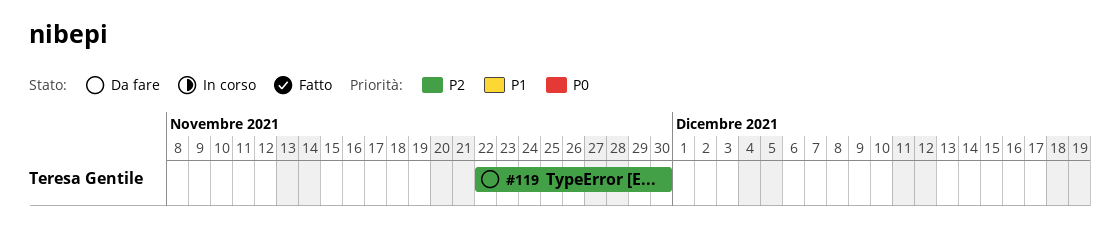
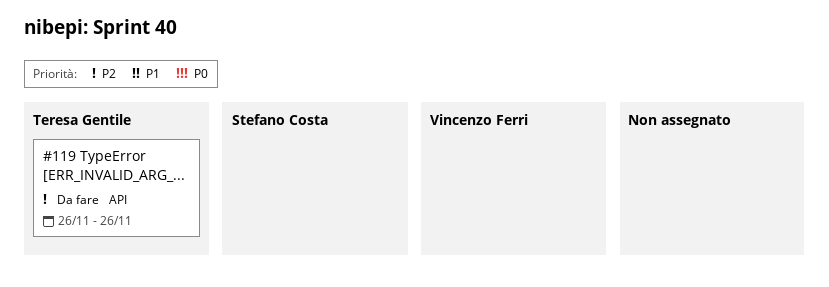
#119, start: Nov 22 -> Nov 26
#119, due: Nov 30 -> Nov 26

